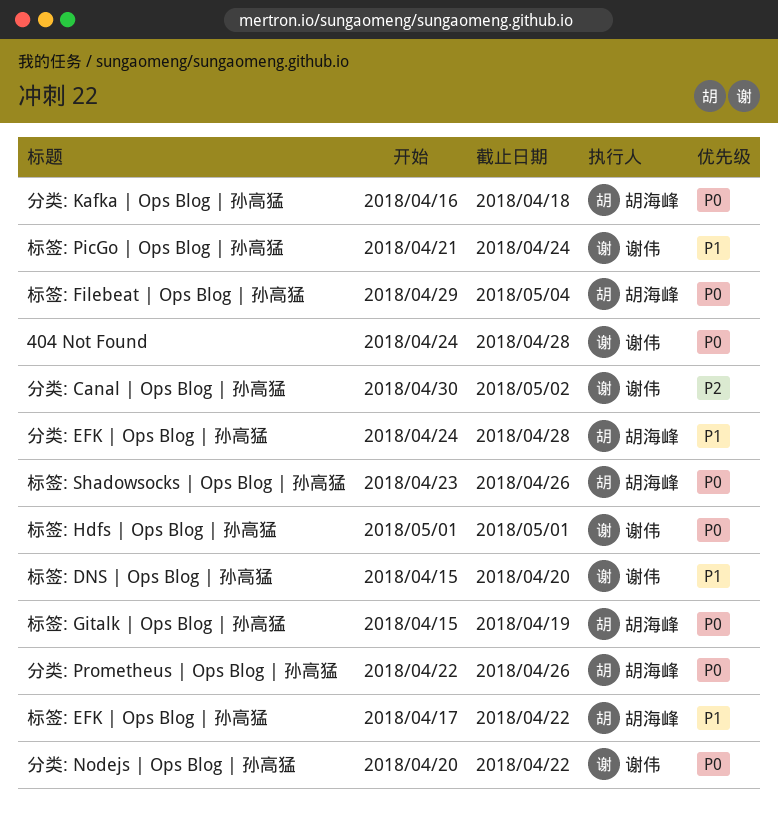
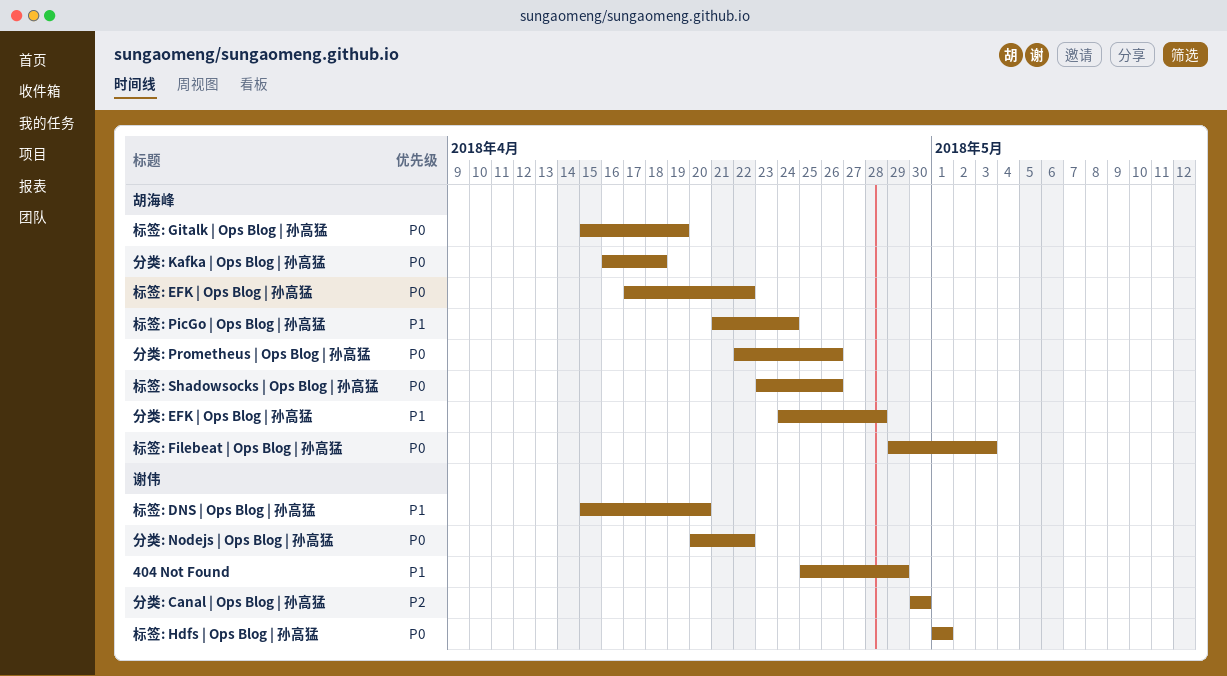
404 Not Found, priority: P0 -> P1
404 Not Found, start: Apr 24 -> Apr 25
404 Not Found, due: Apr 28 -> Apr 29
分类: Canal | Ops Blog | 孙高猛, due: May 2 -> Apr 30
标签: EFK | Ops Blog | 孙高猛, priority: P1 -> P0
标签: Filebeat | Ops Blog | 孙高猛, due: May 4 -> May 3
标签: PicGo | Ops Blog | 孙高猛, owner: 谢伟 -> 胡海峰

